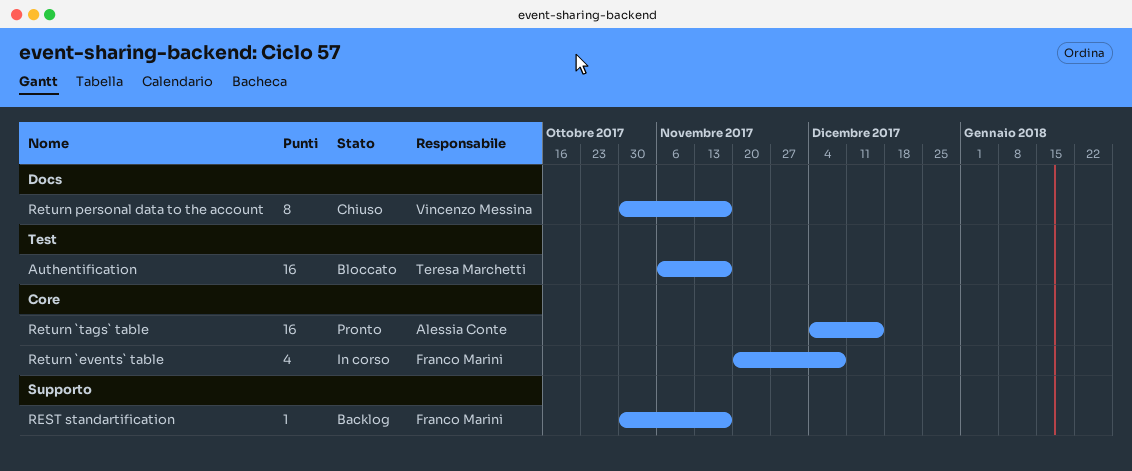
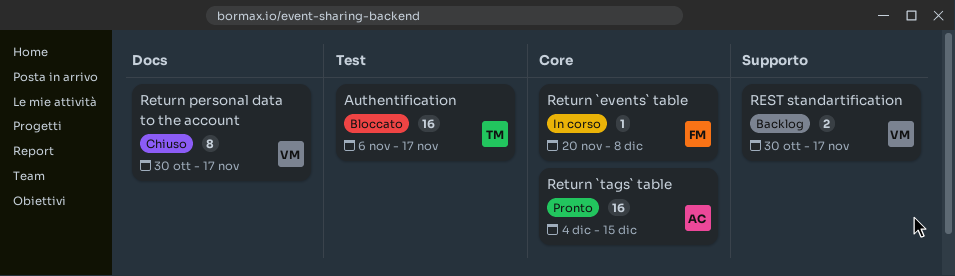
REST standartification, owner: Franco Marini -> Vincenzo Messina
REST standartification, estimate: 1 -> 2
Return `events` table, estimate: 4 -> 1

